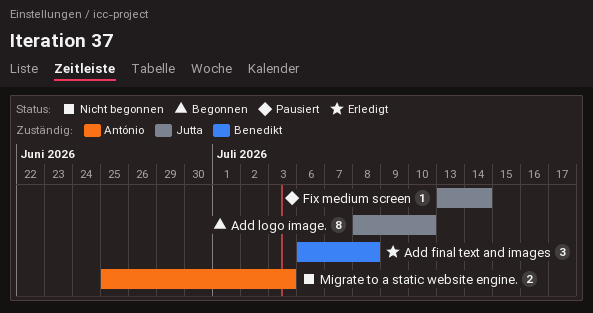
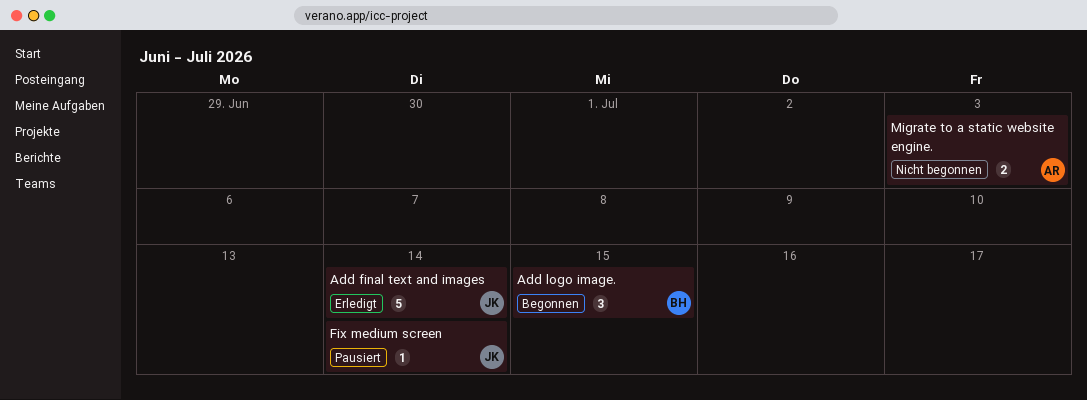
Add final text and images, owner: Benedikt -> Jutta
Add final text and images, estimate: 3 -> 5
Add final text and images, due: Jul 8 -> Jul 14
Add logo image., owner: Jutta -> Benedikt
Add logo image., estimate: 8 -> 3
Add logo image., due: Jul 10 -> Jul 15

